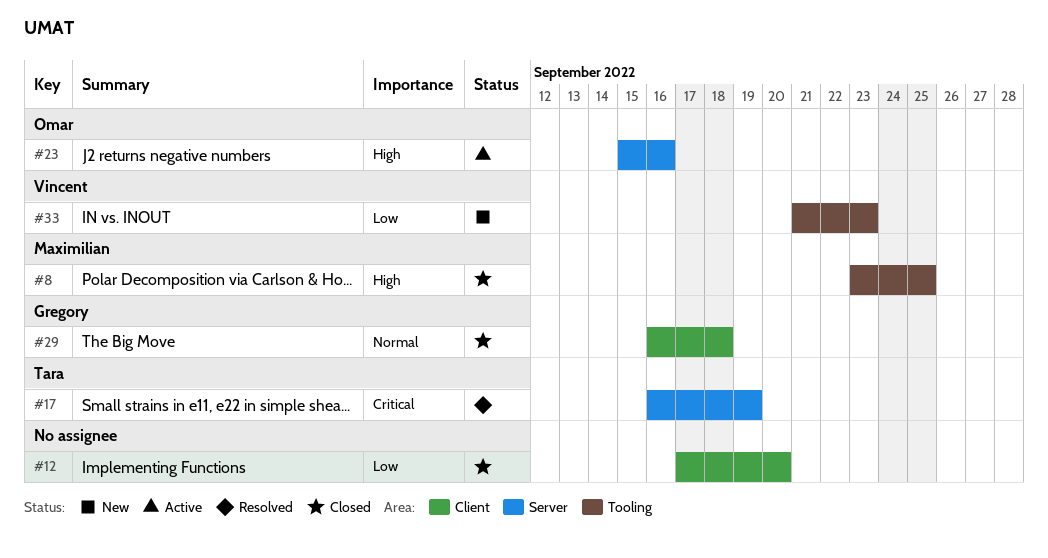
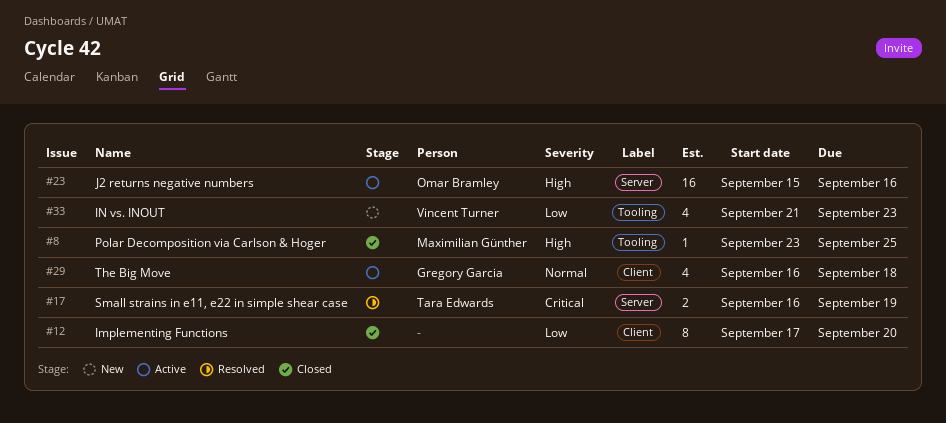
#29, status: Closed -> Active

